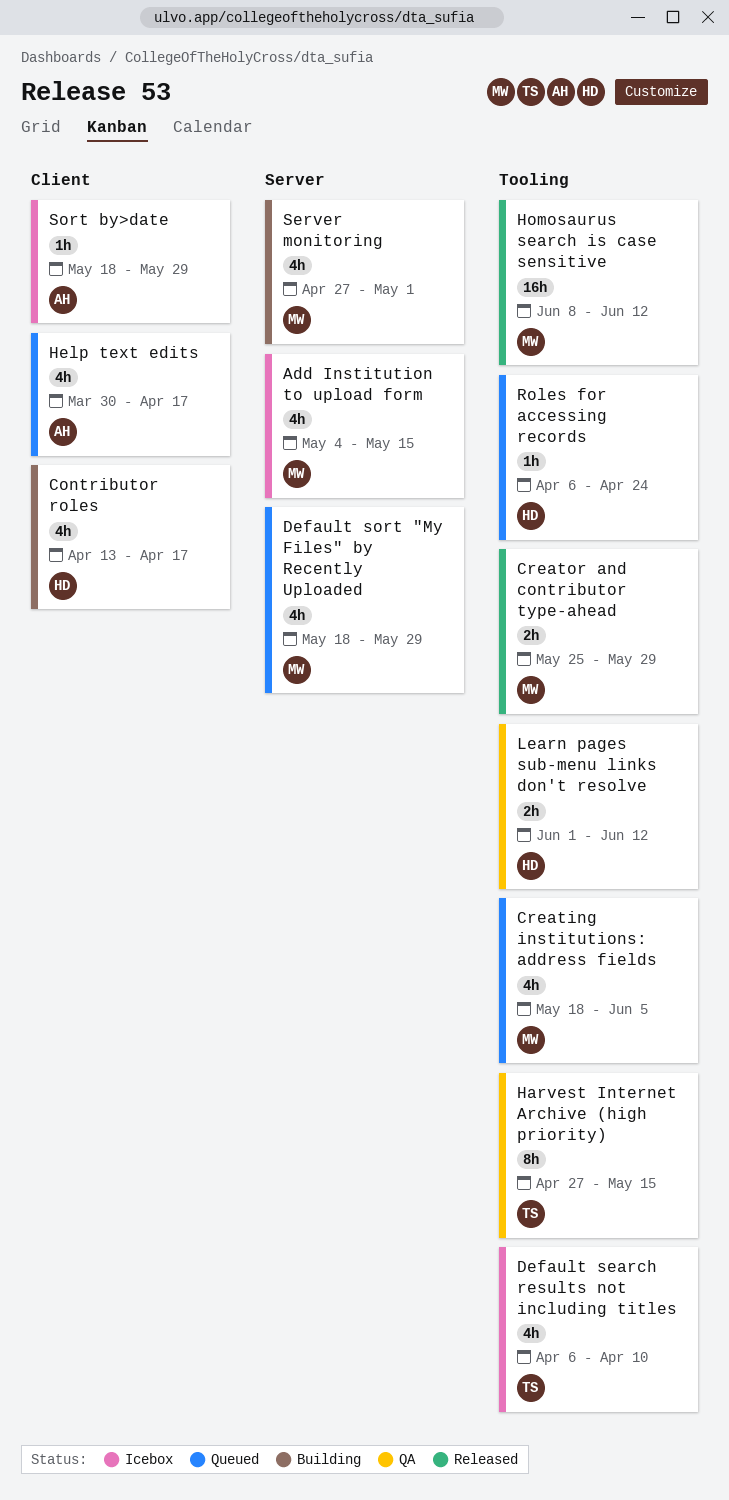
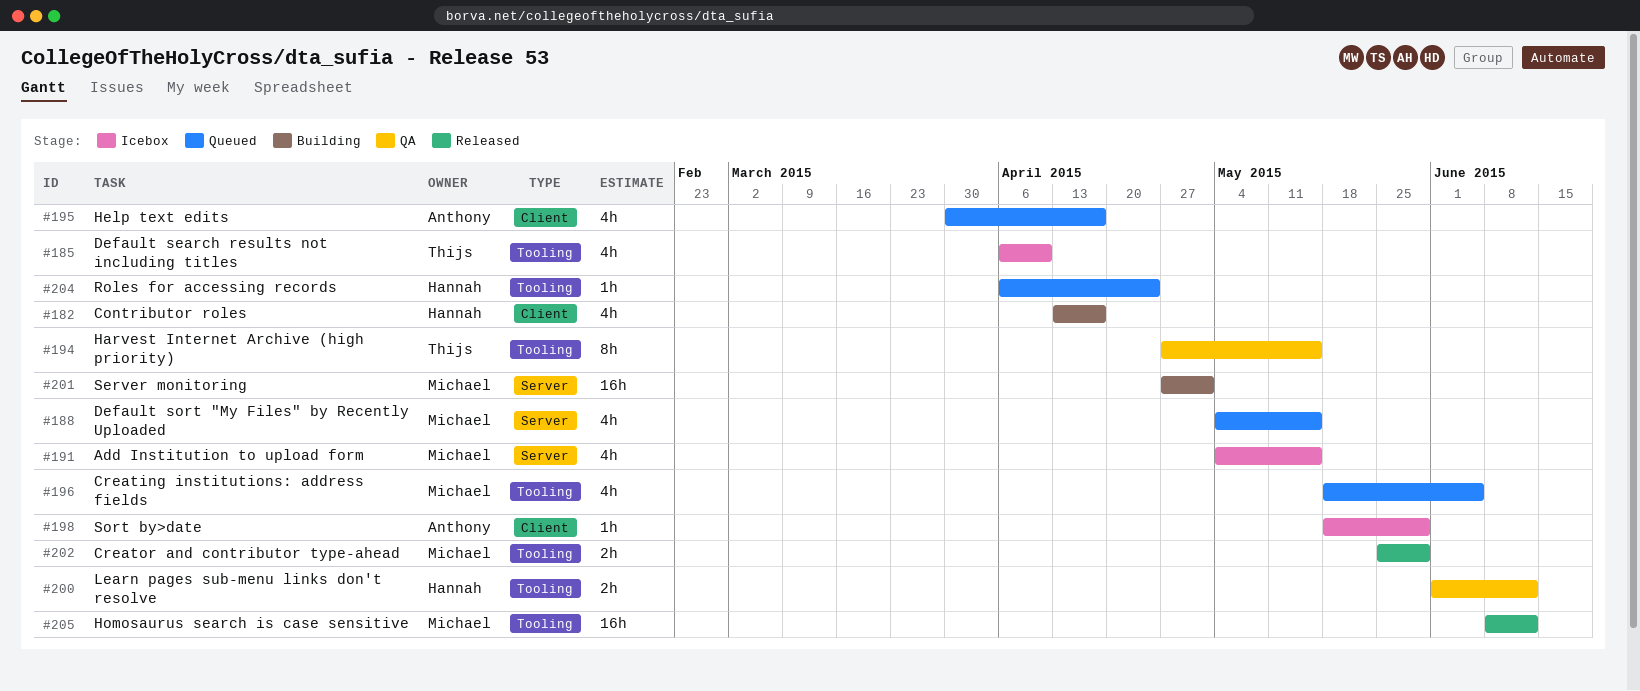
Default sort "My Files" by Recently Uploaded, start: May 18 -> May 4
Default sort "My Files" by Recently Uploaded, due: May 29 -> May 15
Server monitoring, estimate: 4h -> 16h

